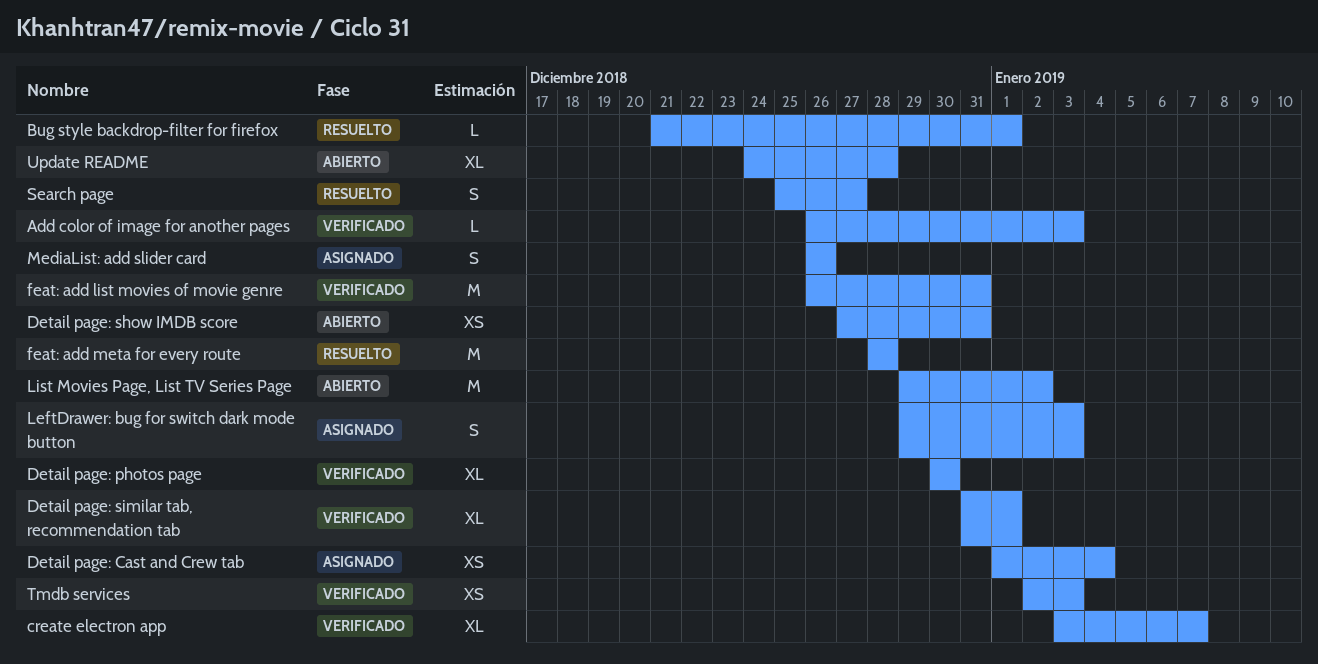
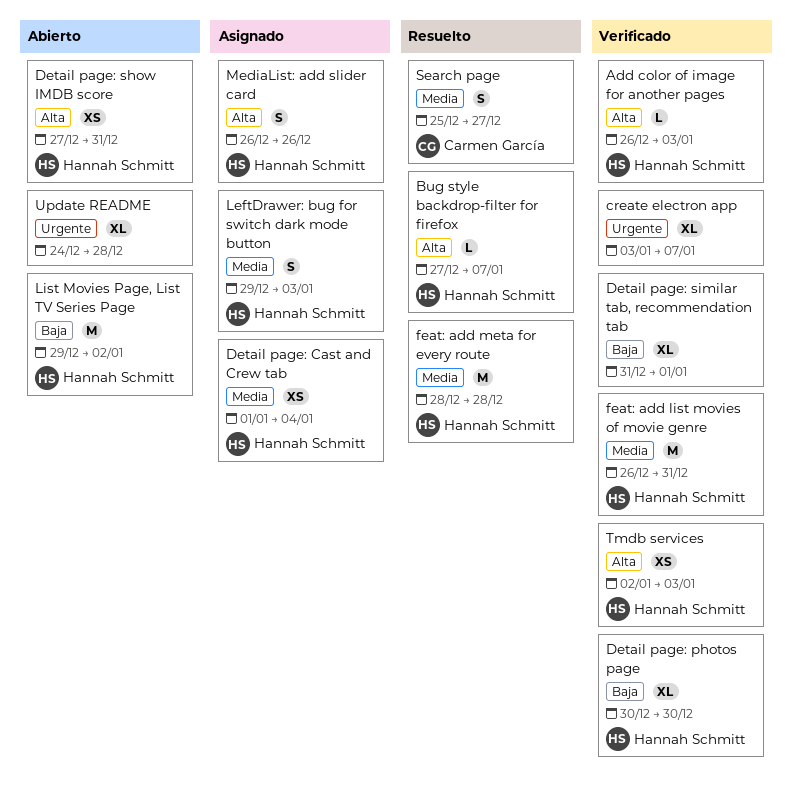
Bug style backdrop-filter for firefox, start: Dec 21 -> Dec 27
Bug style backdrop-filter for firefox, due: Jan 1 -> Jan 7

